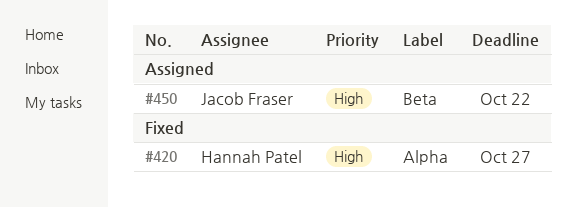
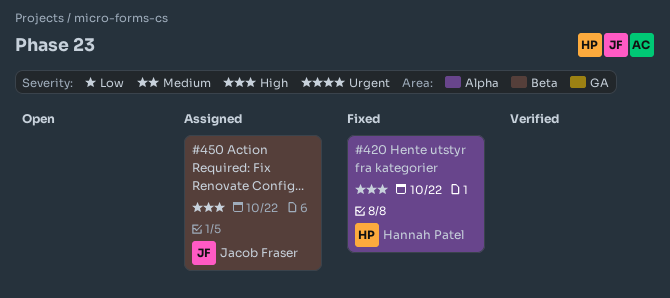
#420, due: Oct 27 -> Oct 22

